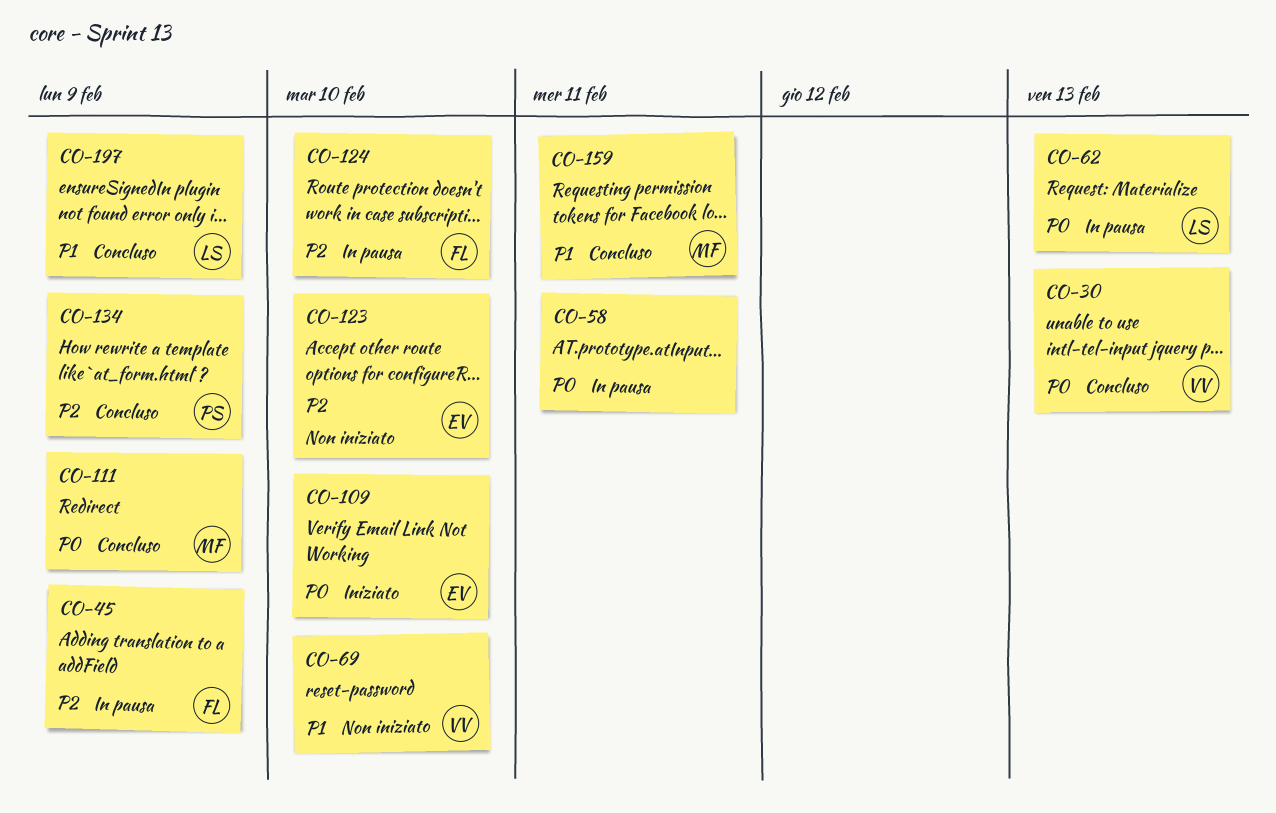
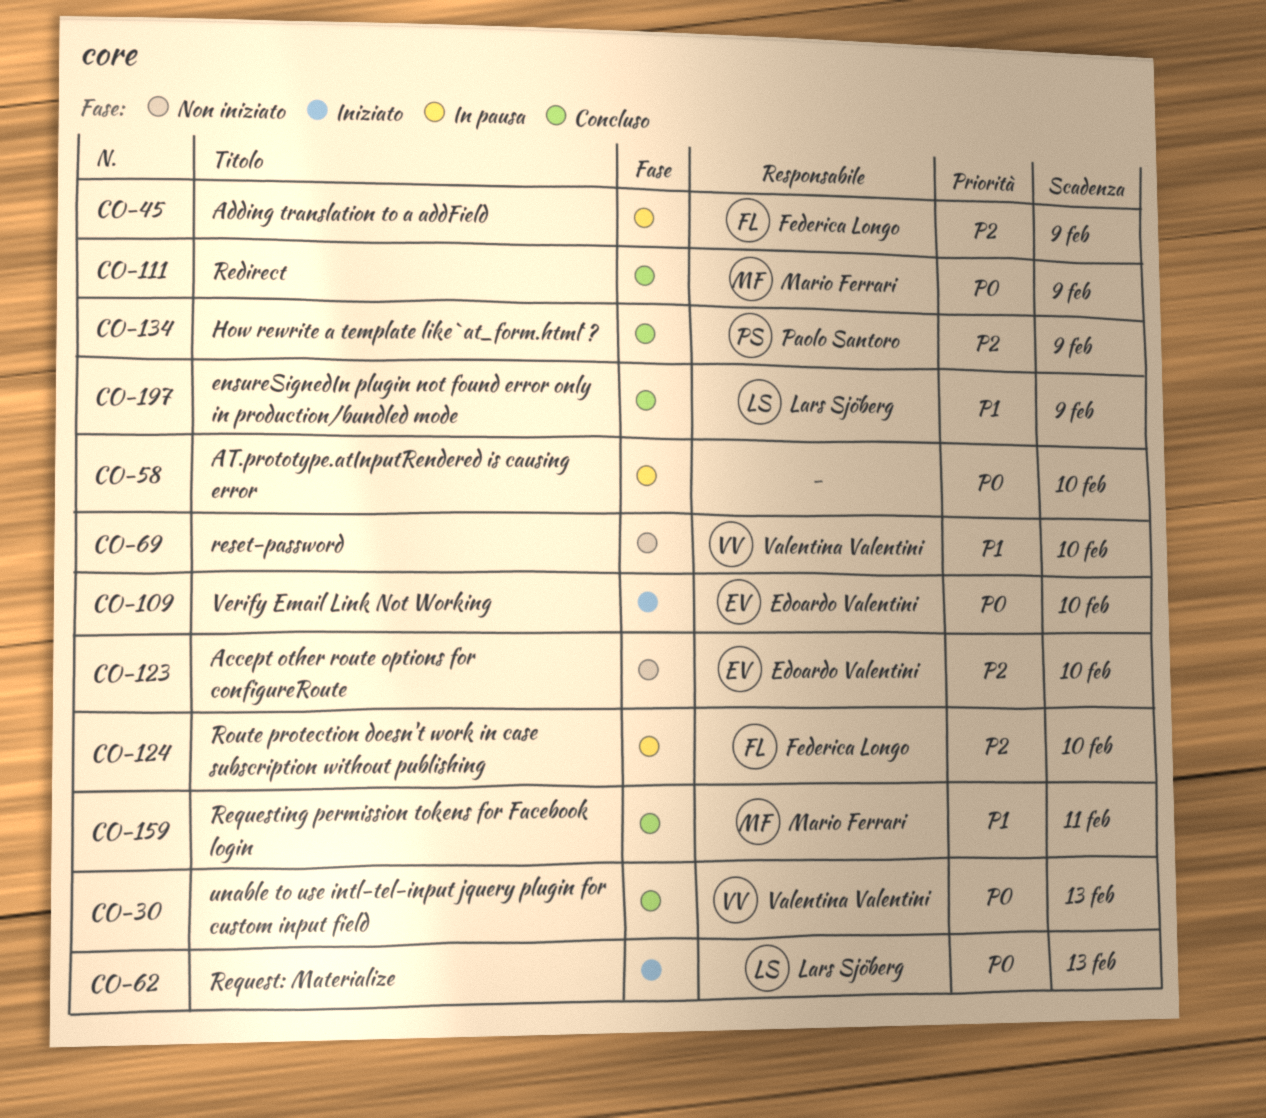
CO-58, due: Feb 11 -> Feb 10
CO-62, status: In pausa -> Iniziato

